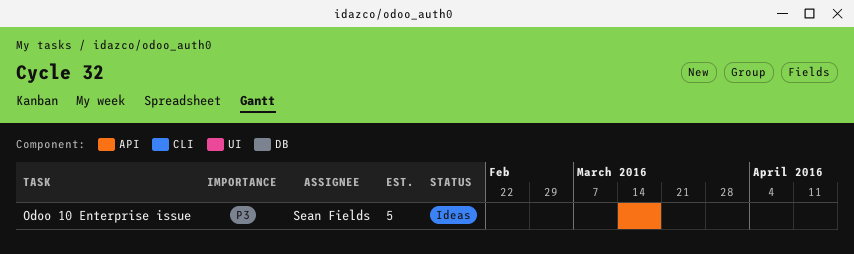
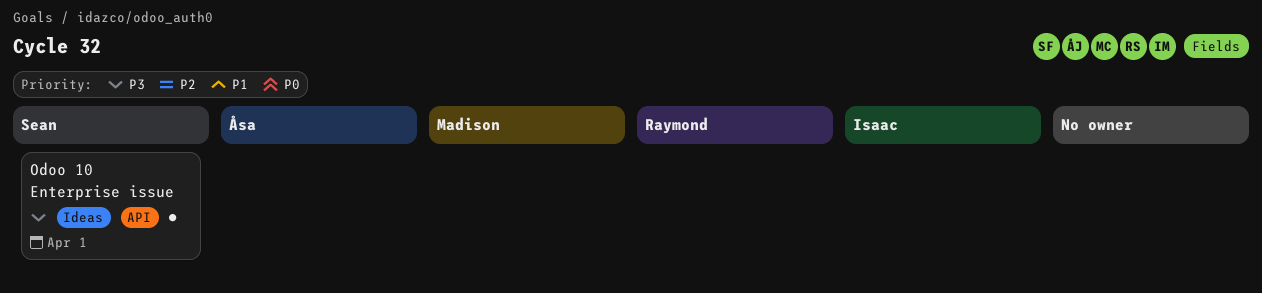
Odoo 10 Enterprise issue, estimate: 5 -> 1
Odoo 10 Enterprise issue, due: Mar 18 -> Apr 1

